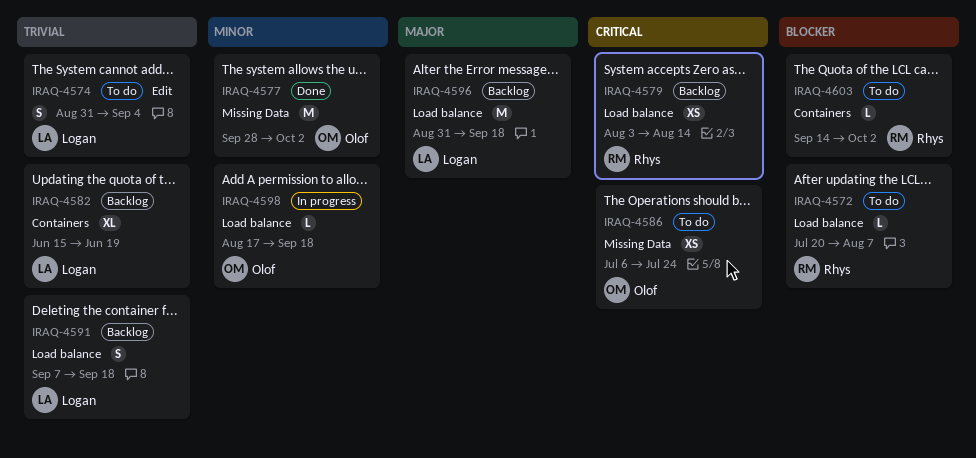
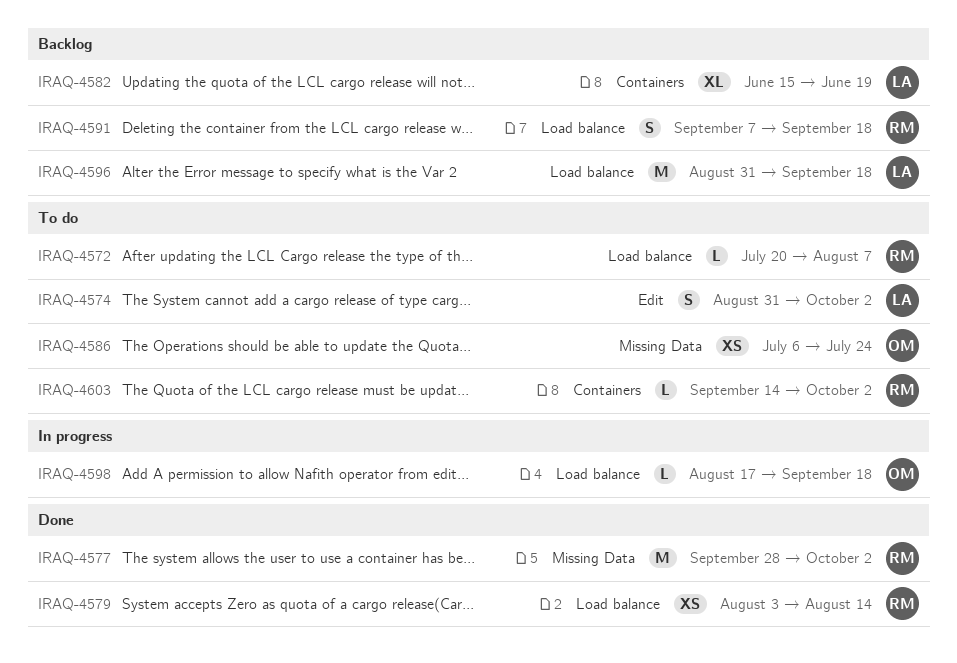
IRAQ-4574, due: Sep 4 -> Oct 2
IRAQ-4577, owner: Olof -> Rhys
IRAQ-4579, status: Backlog -> Done
IRAQ-4591, owner: Logan -> Rhys

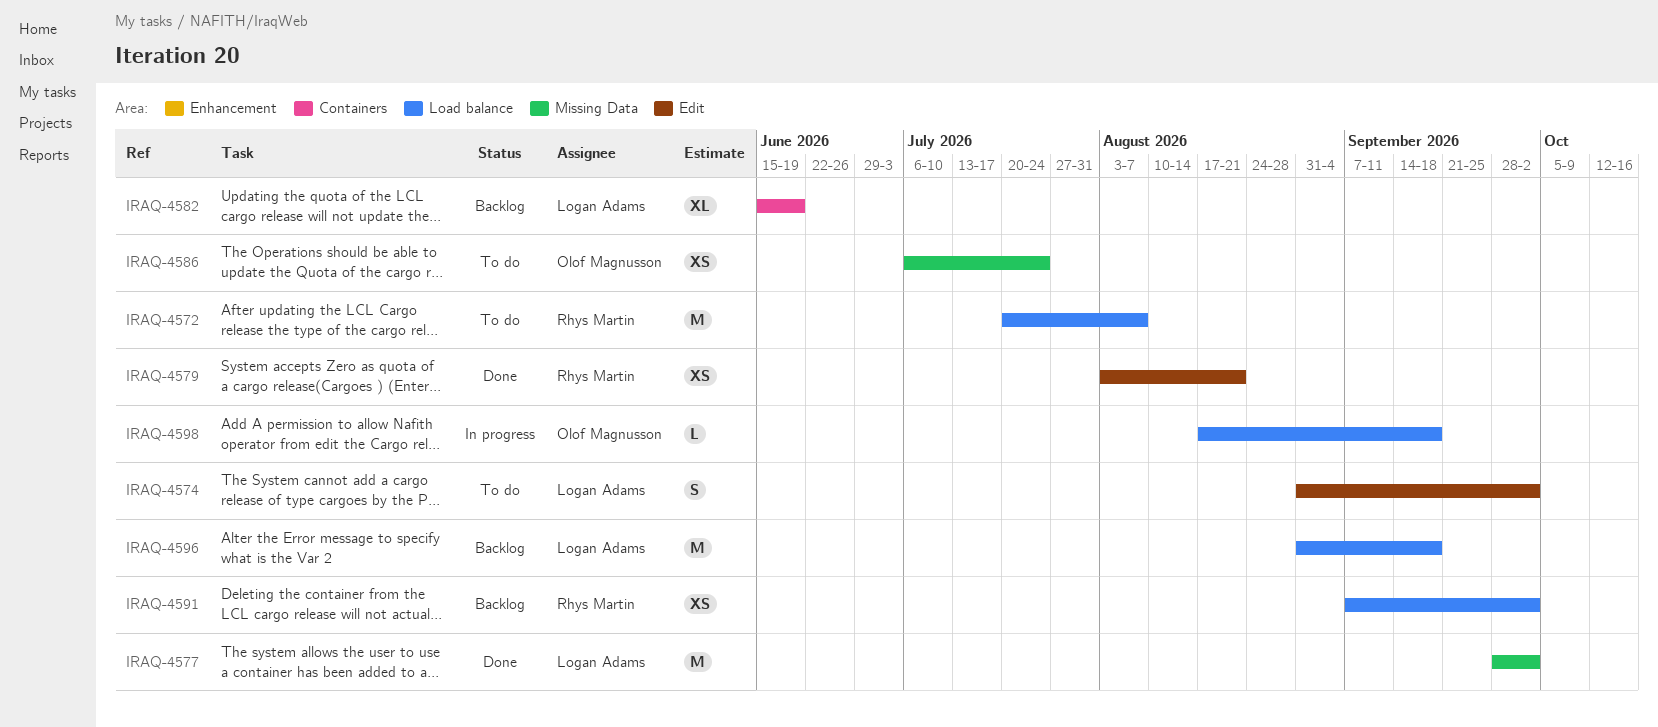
IRAQ-4572, estimate: L -> M
IRAQ-4577, owner: Rhys Martin -> Logan Adams
IRAQ-4579, label: Load balance -> Edit
IRAQ-4579, due: Aug 14 -> Aug 21
IRAQ-4591, estimate: S -> XS
IRAQ-4591, due: Sep 18 -> Oct 2
IRAQ-4603: present -> none

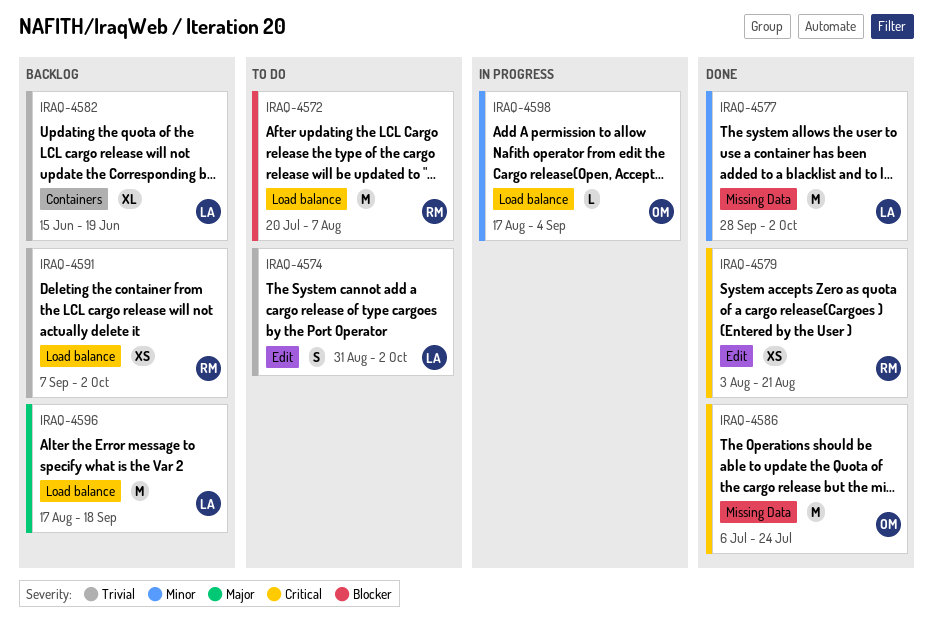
IRAQ-4586, status: To do -> Done
IRAQ-4586, estimate: XS -> M
IRAQ-4596, start: Aug 31 -> Aug 17
IRAQ-4598, due: Sep 18 -> Sep 4

